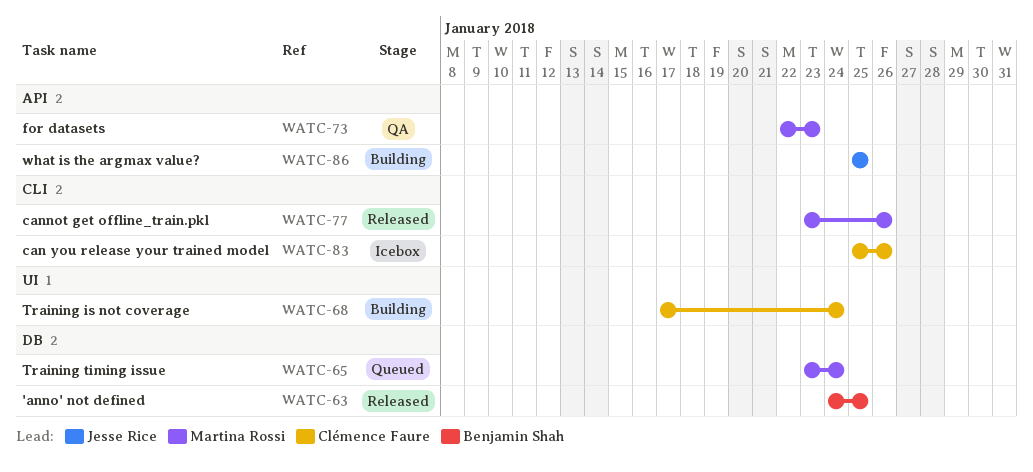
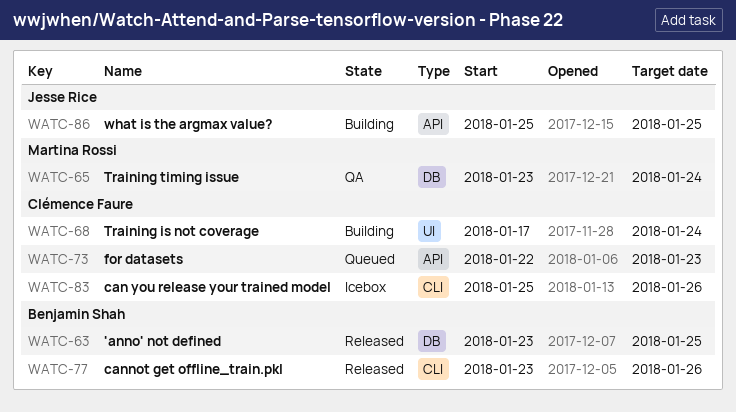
WATC-63, start: Jan 24 -> Jan 23
WATC-65, status: Queued -> QA
WATC-73, status: QA -> Queued
WATC-73, owner: Martina Rossi -> Clémence Faure
WATC-77, owner: Martina Rossi -> Benjamin Shah

